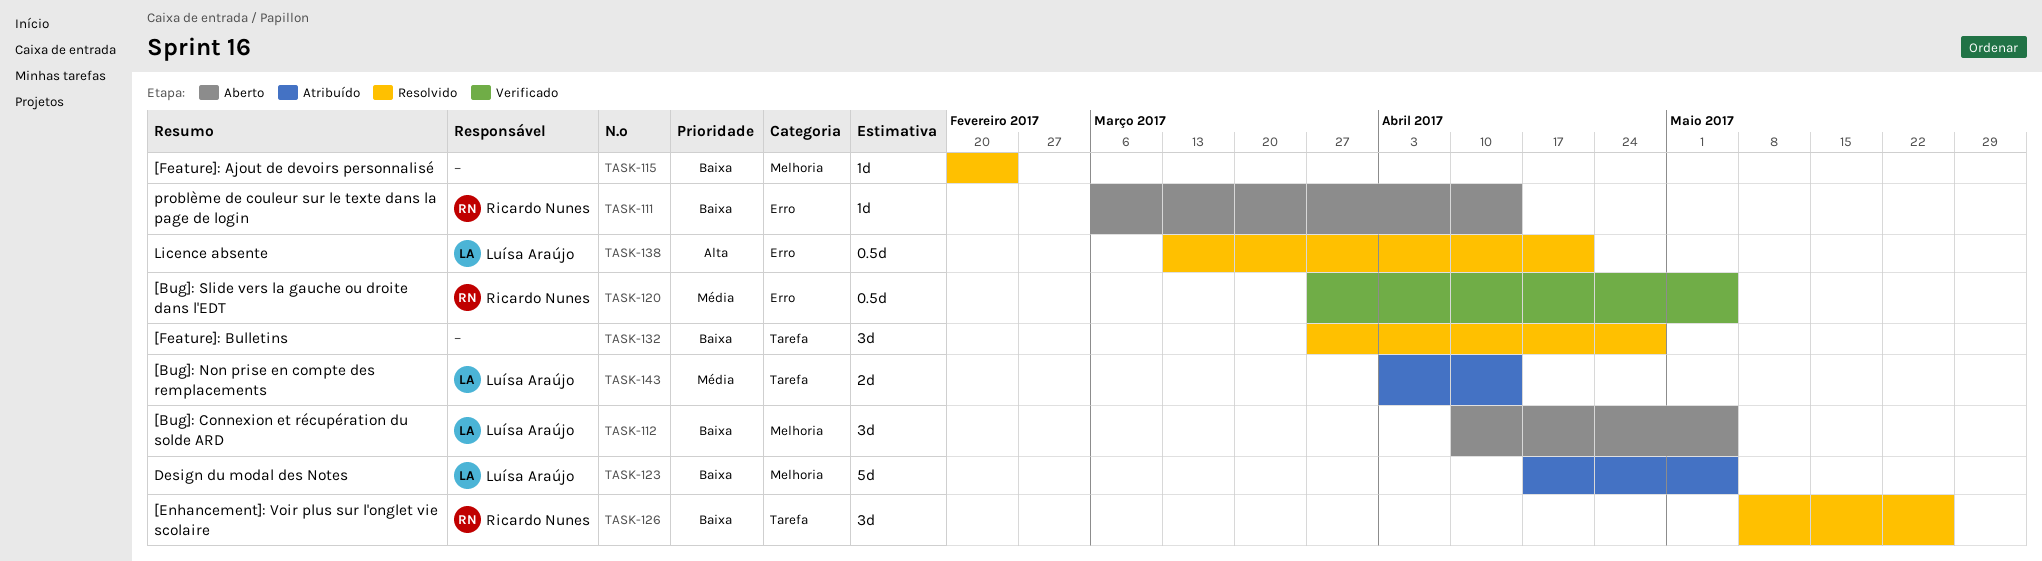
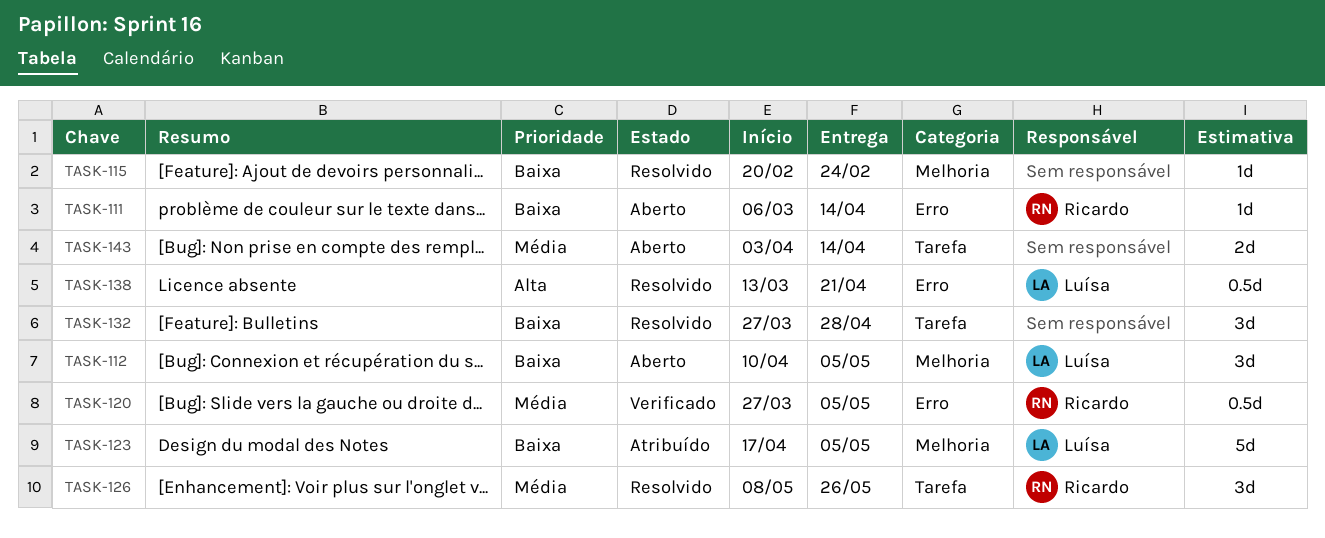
TASK-126, priority: Baixa -> Média
TASK-143, status: Atribuído -> Aberto
TASK-143, owner: Luísa Araújo -> none

